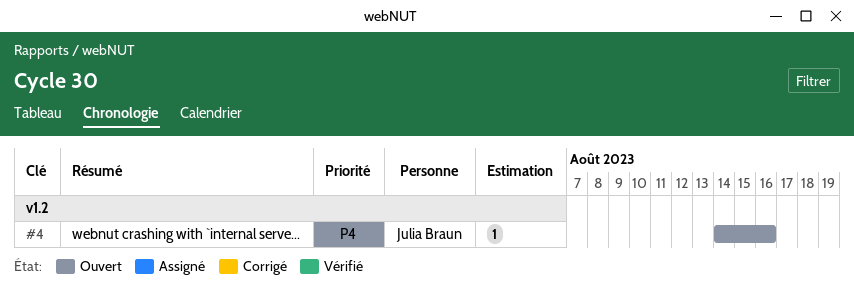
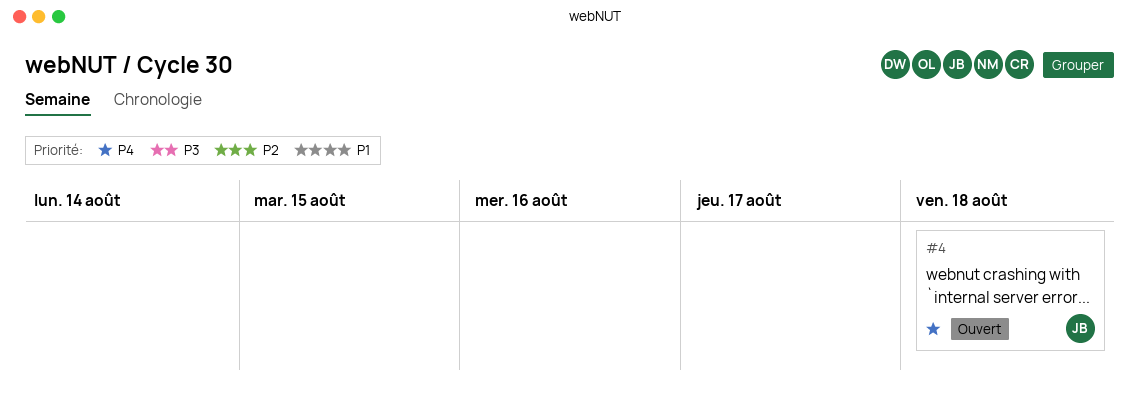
#4, due: Aug 16 -> Aug 18

